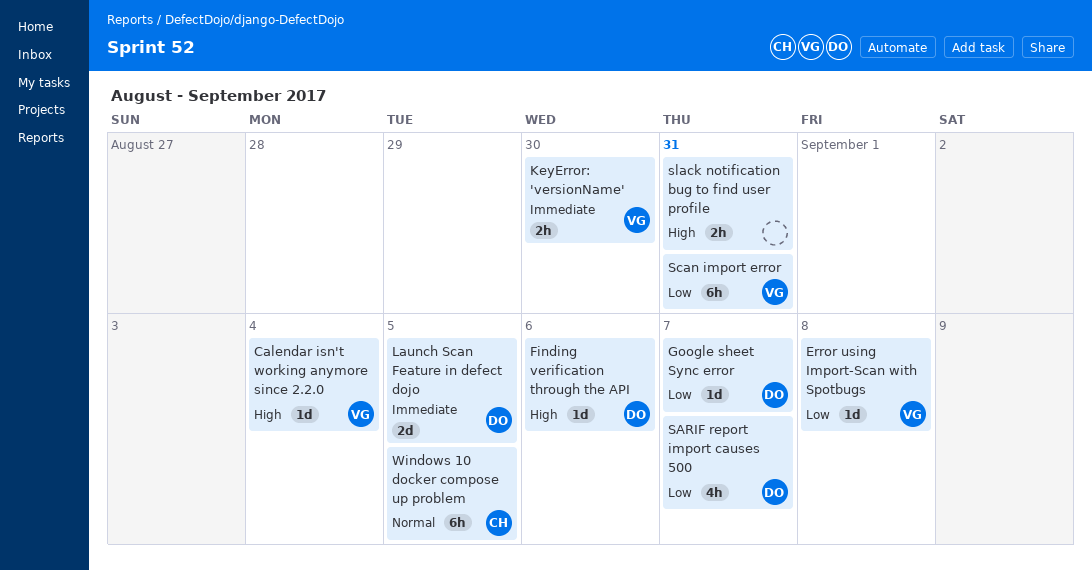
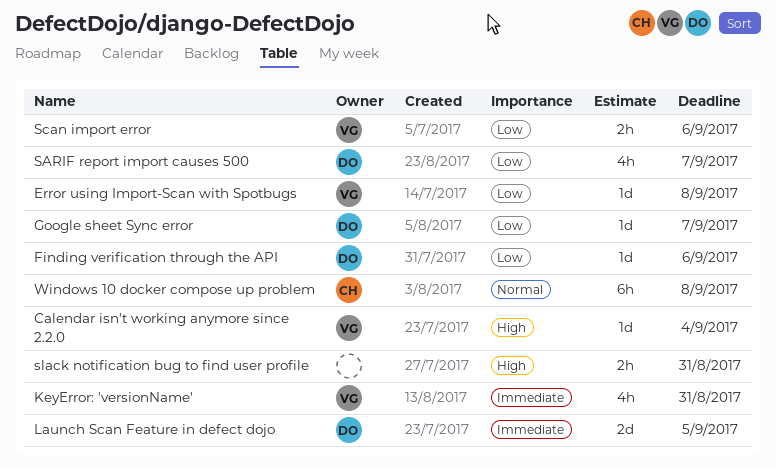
Finding verification through the API, priority: High -> Low
KeyError: 'versionName', estimate: 2h -> 4h
KeyError: 'versionName', due: Aug 30 -> Aug 31
Scan import error, estimate: 6h -> 2h
Scan import error, due: Aug 31 -> Sep 6
Windows 10 docker compose up problem, due: Sep 5 -> Sep 8

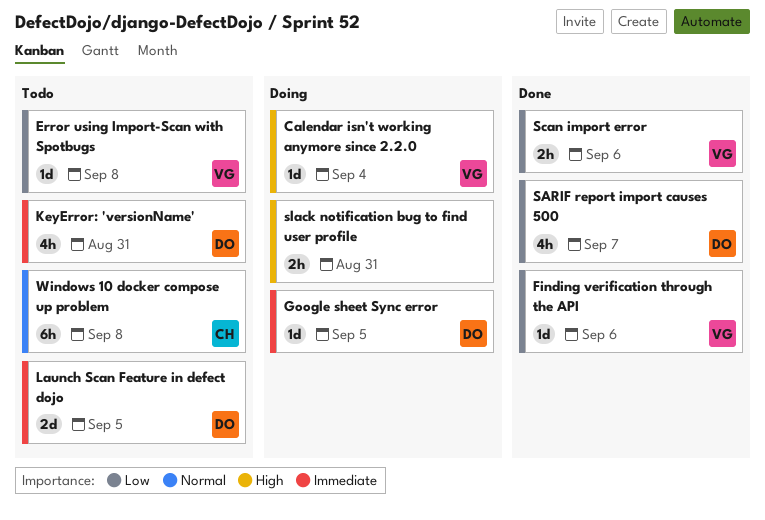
Finding verification through the API, owner: DO -> VG
Google sheet Sync error, priority: Low -> Immediate
Google sheet Sync error, due: Sep 7 -> Sep 5
KeyError: 'versionName', owner: VG -> DO

